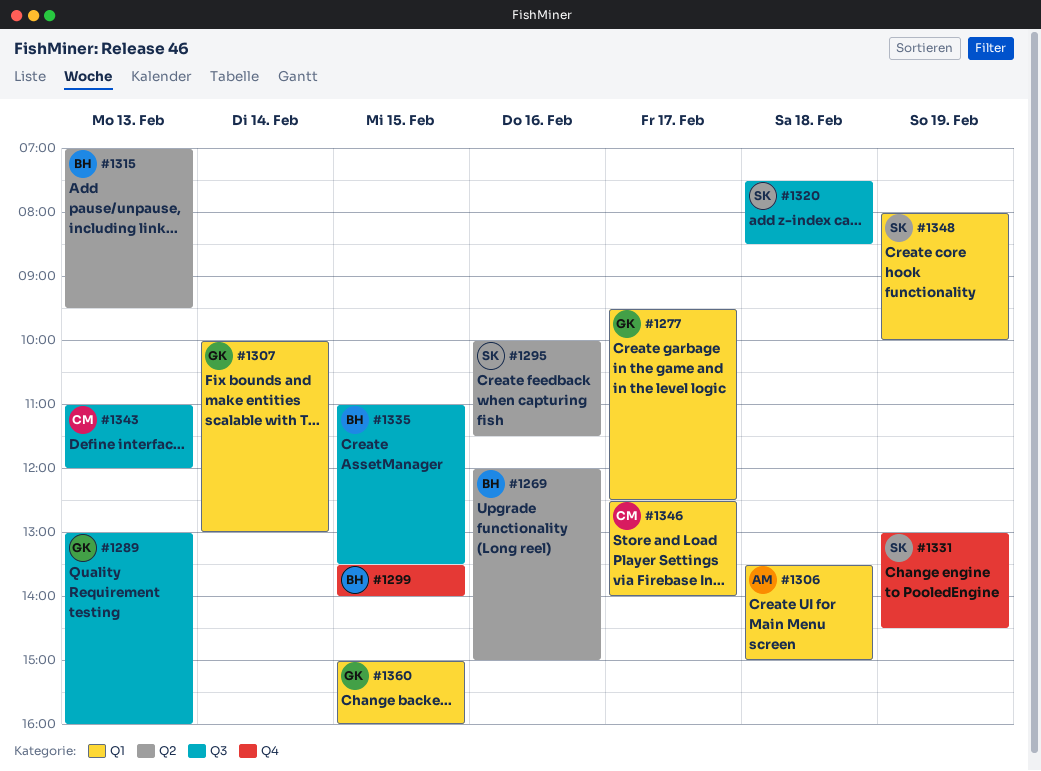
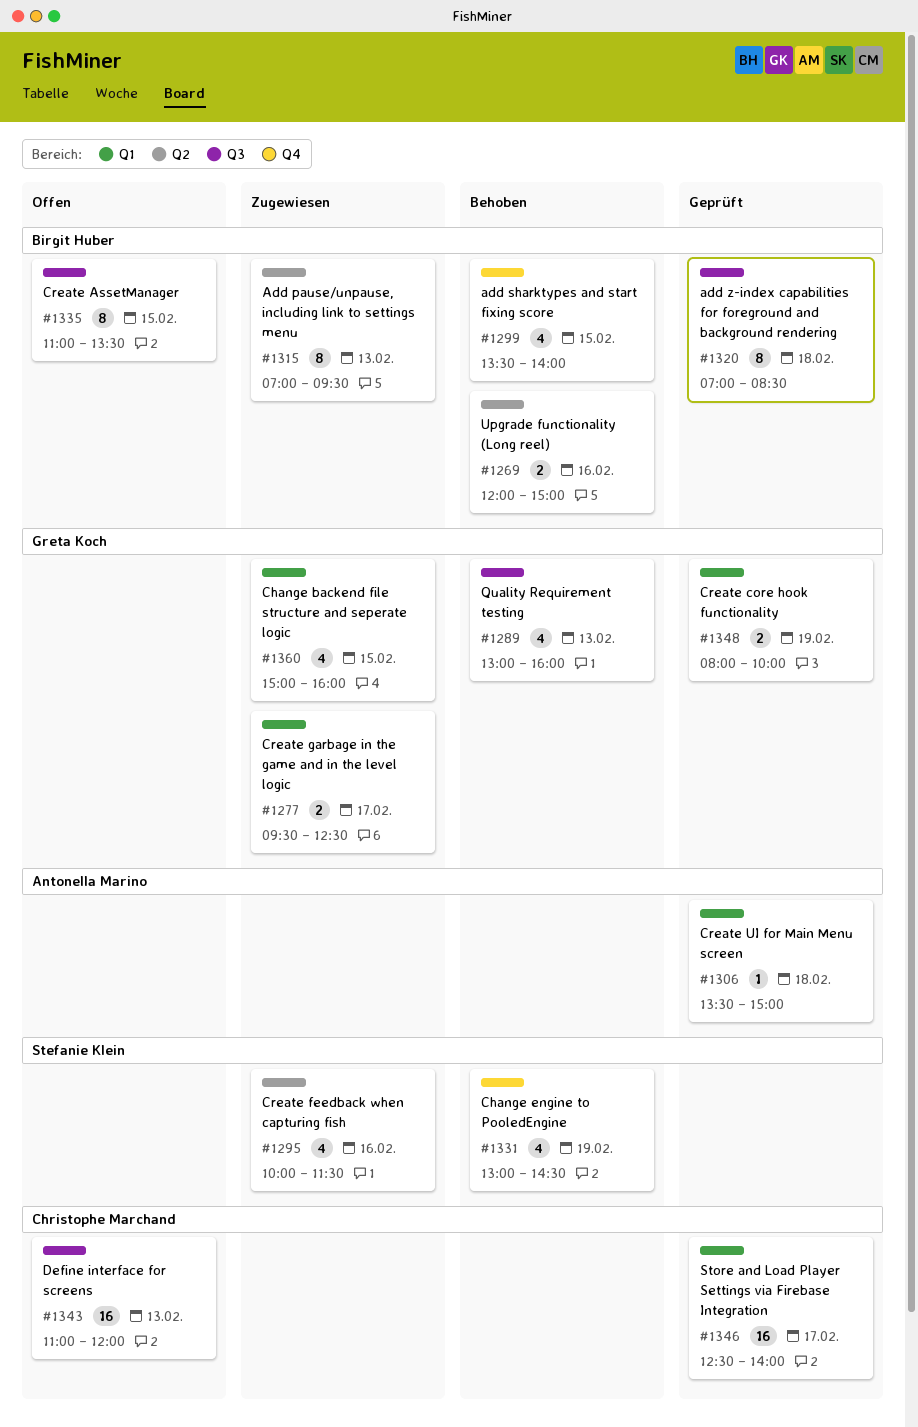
#1307: present -> none
#1320, owner: Stefanie Klein -> Birgit Huber
#1320, begins: 07:30 -> 07:00
#1348, owner: Stefanie Klein -> Greta Koch

